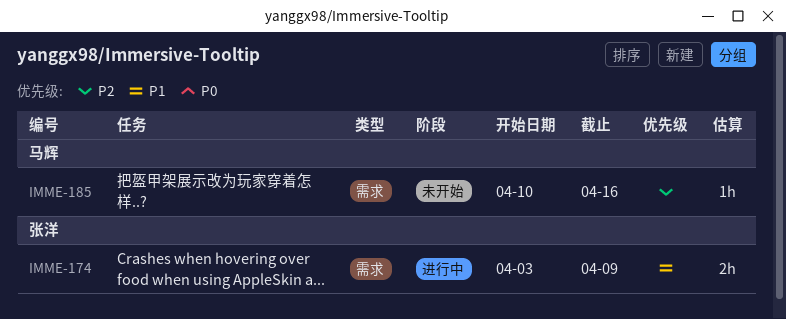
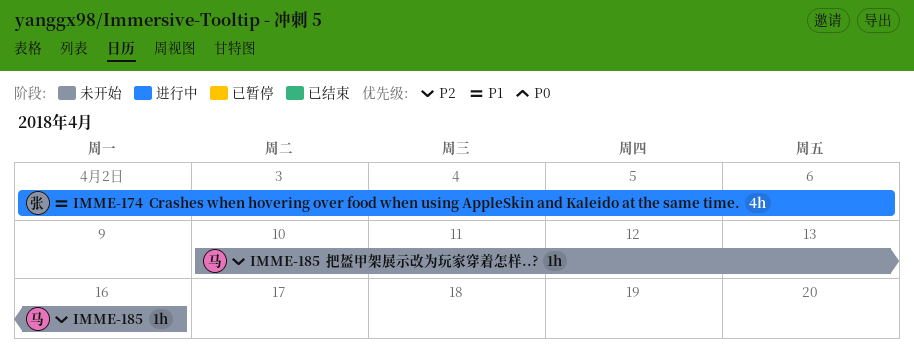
IMME-174, estimate: 2h -> 4h
IMME-174, start: Apr 3 -> Apr 2
IMME-174, due: Apr 9 -> Apr 6

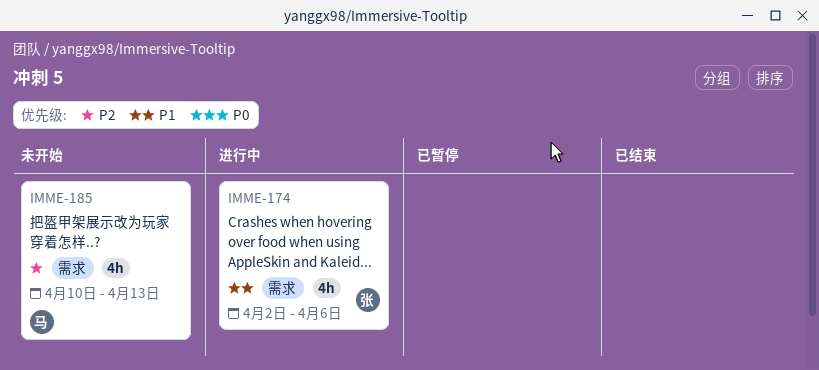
IMME-185, estimate: 1h -> 4h
IMME-185, due: Apr 16 -> Apr 13

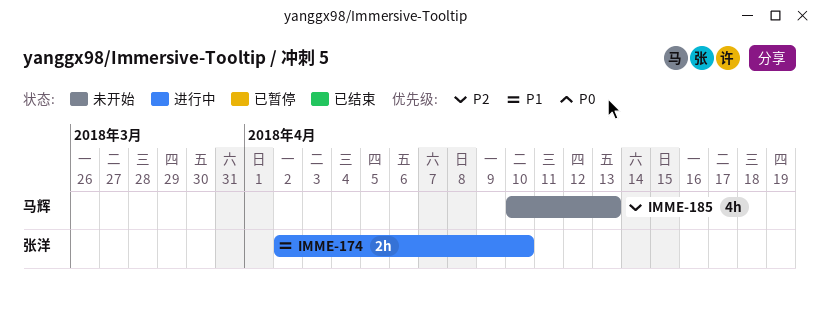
IMME-174, estimate: 4h -> 2h
IMME-174, due: Apr 6 -> Apr 10

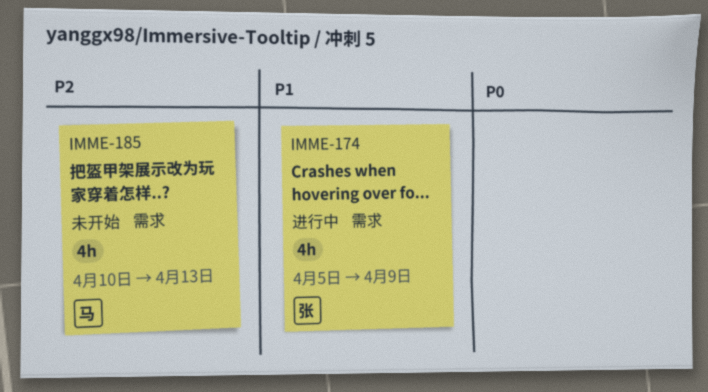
IMME-174, estimate: 2h -> 4h
IMME-174, start: Apr 2 -> Apr 5
IMME-174, due: Apr 10 -> Apr 9

